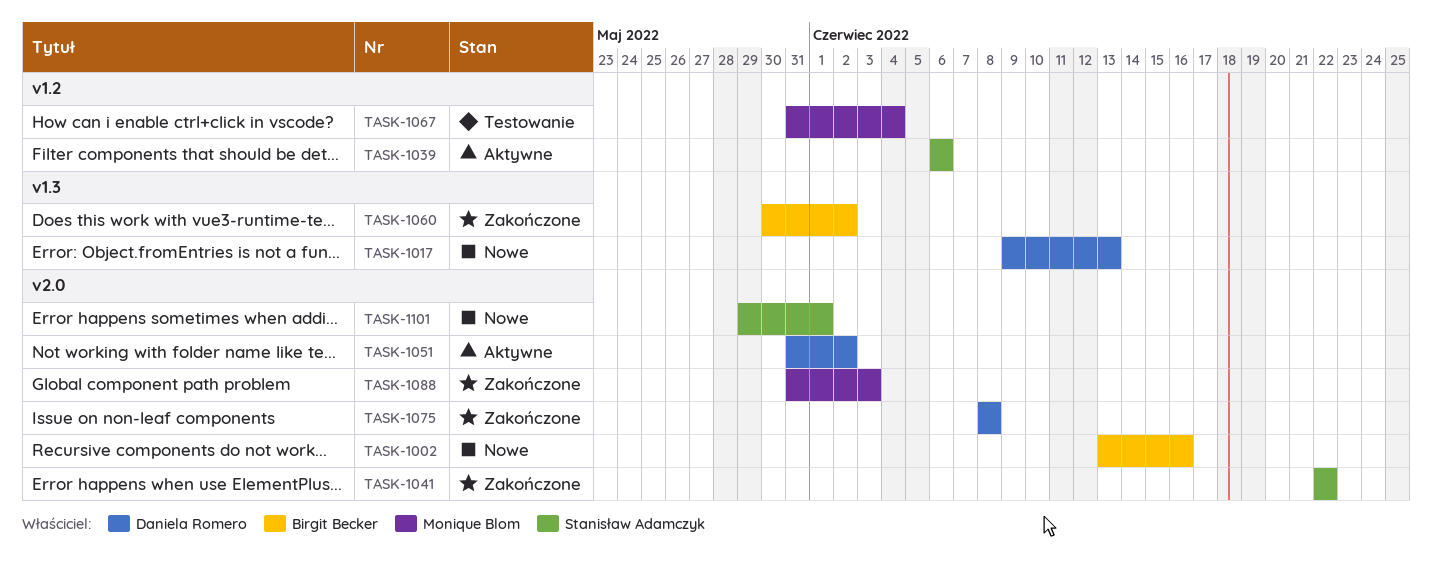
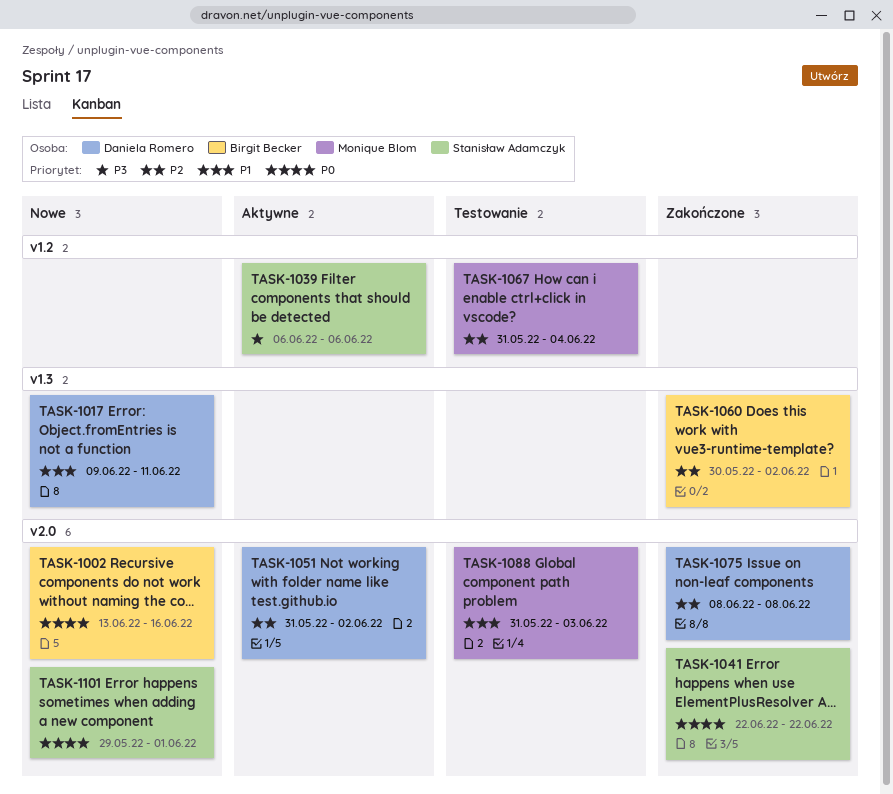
TASK-1017, due: Jun 13 -> Jun 11
TASK-1088, status: Zakończone -> Testowanie

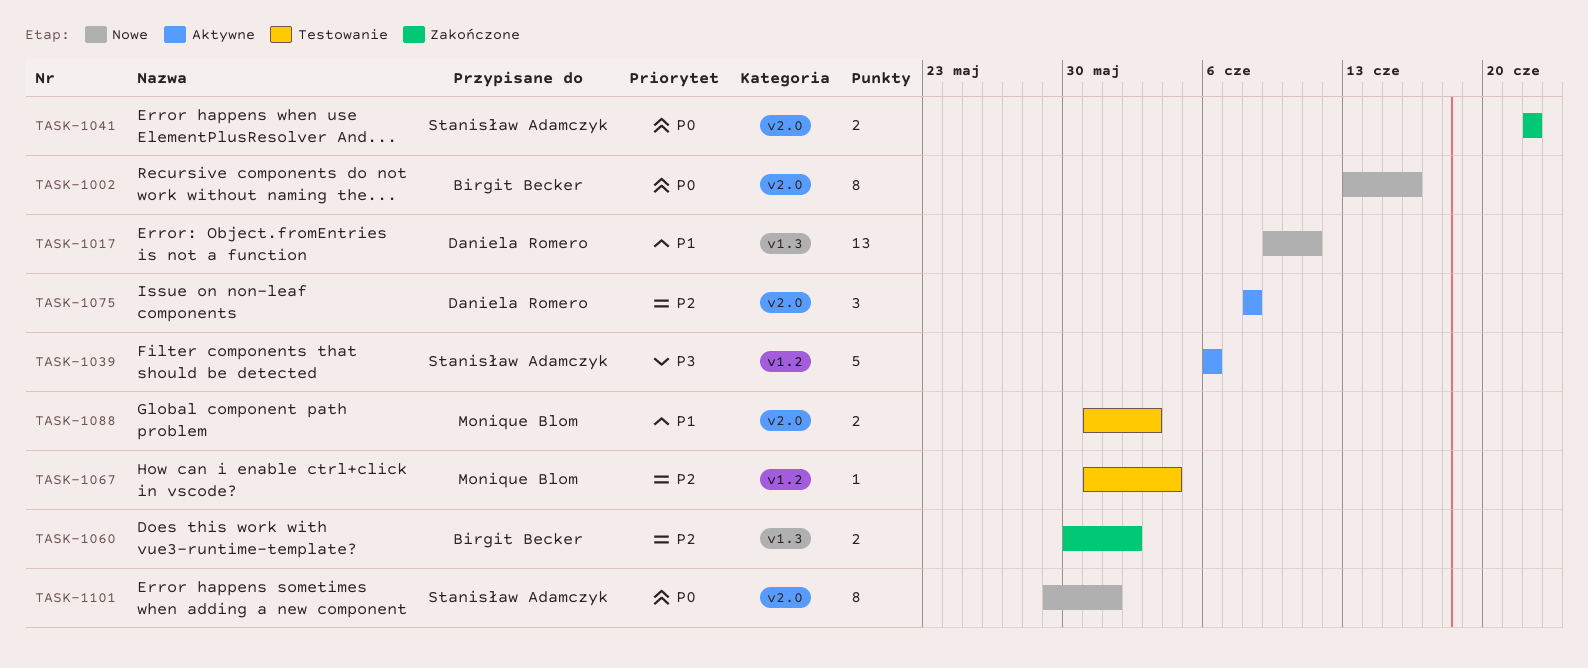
TASK-1051: present -> none
TASK-1075, status: Zakończone -> Aktywne

